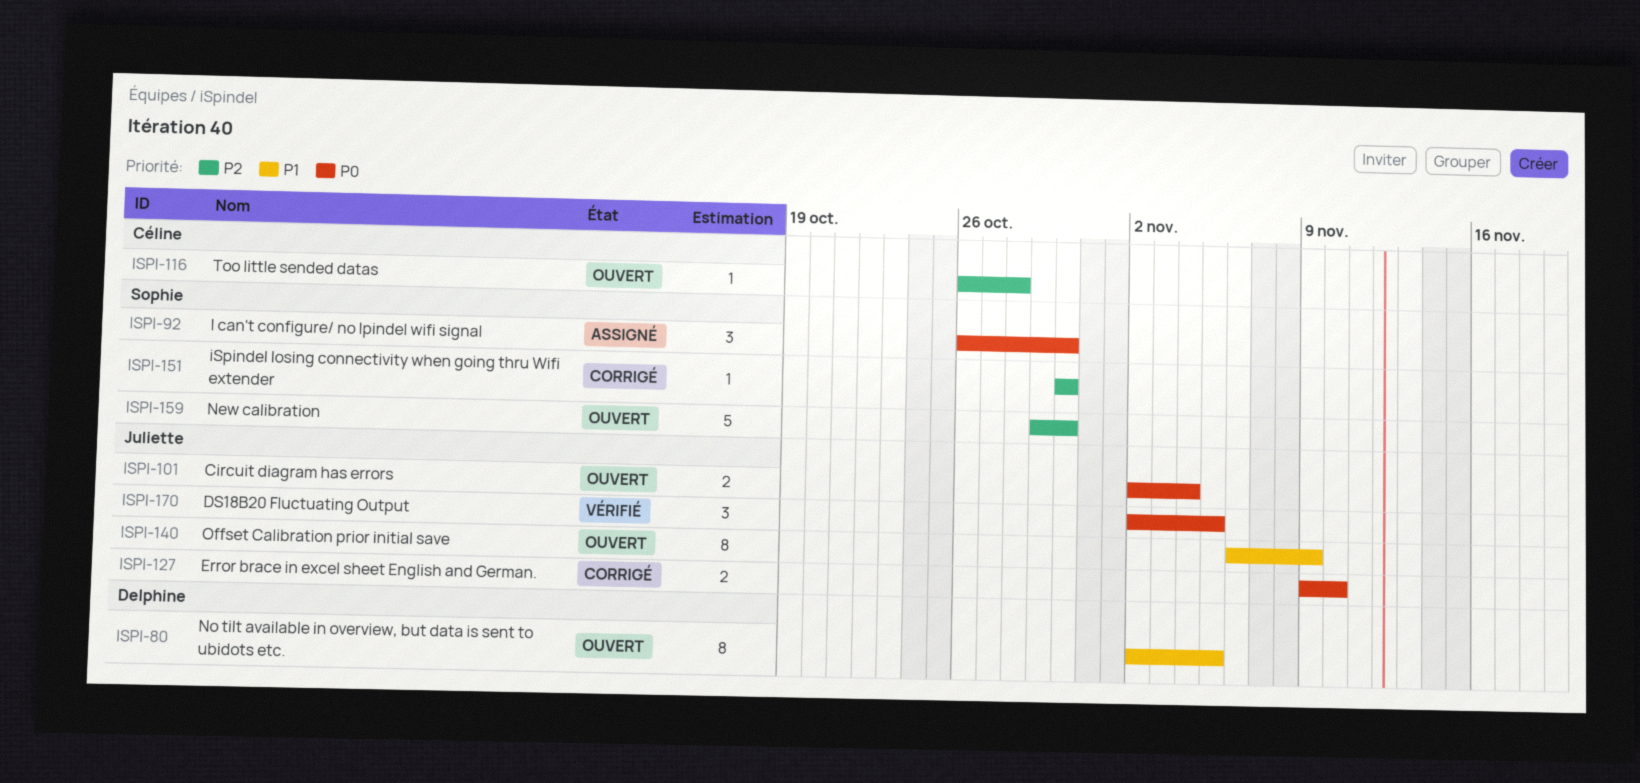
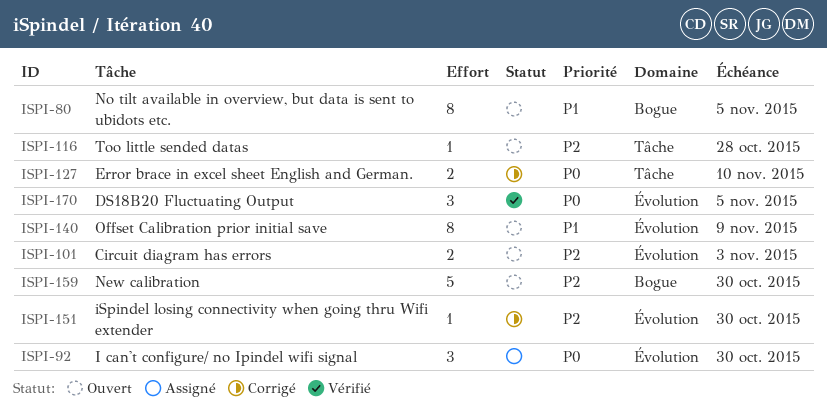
ISPI-101, priority: P0 -> P2
ISPI-101, due: Nov 4 -> Nov 3

